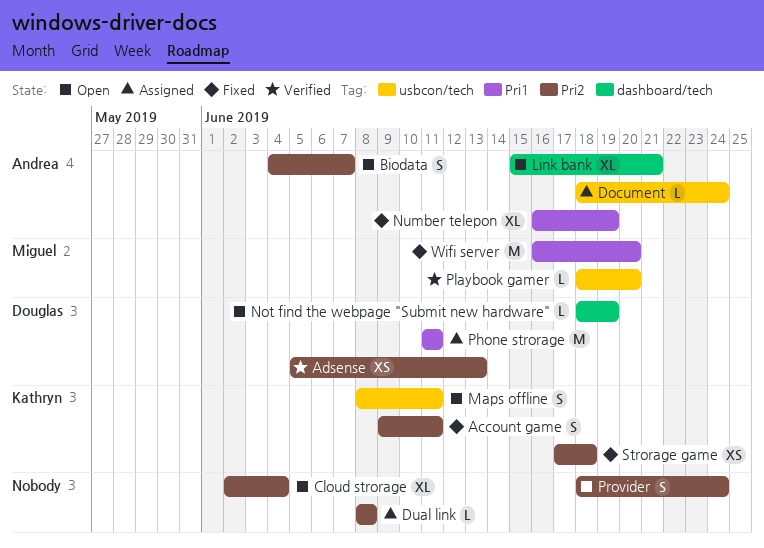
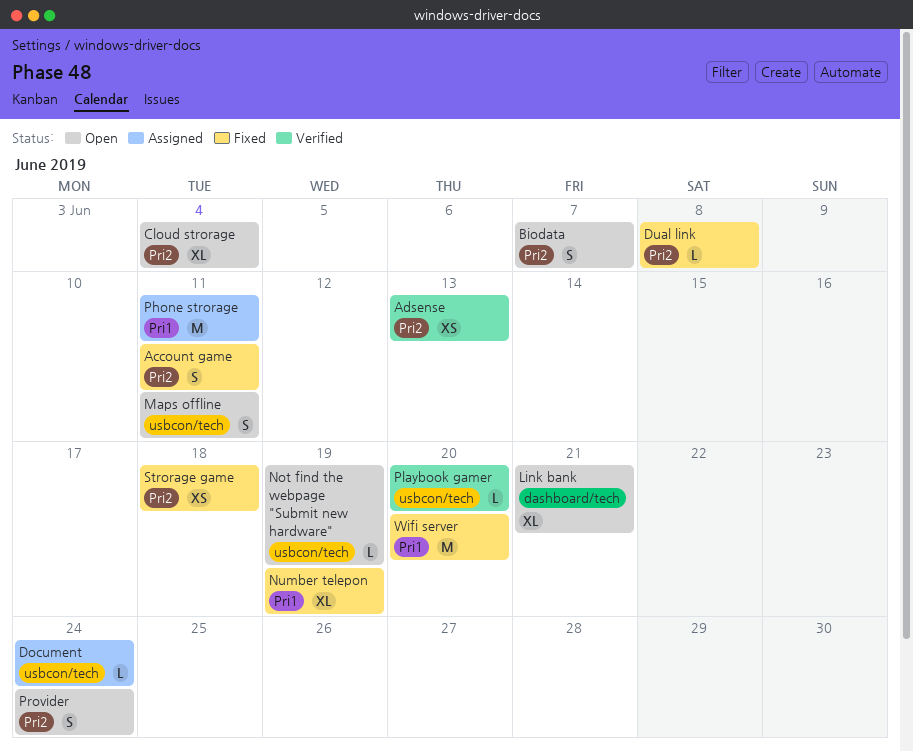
Dual link, status: Assigned -> Fixed
Not find the webpage "Submit new hardware", label: dashboard/tech -> usbcon/tech

